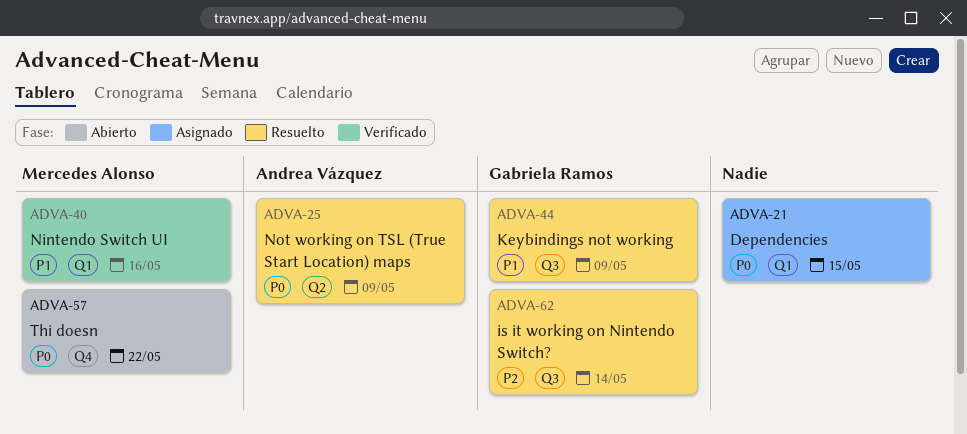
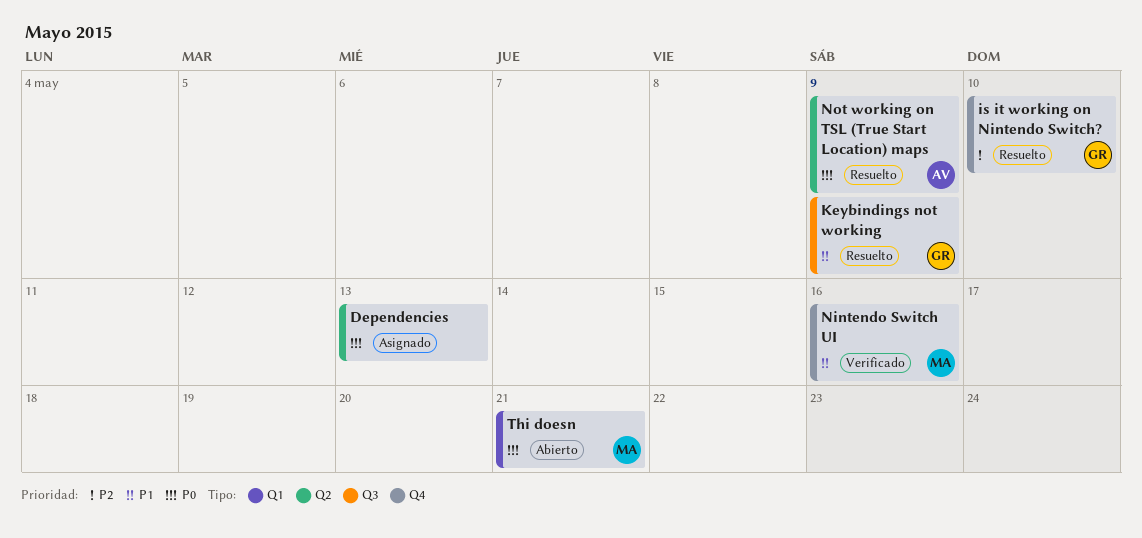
Dependencies, label: Q1 -> Q2
Dependencies, due: May 15 -> May 13
is it working on Nintendo Switch?, label: Q3 -> Q4
is it working on Nintendo Switch?, due: May 14 -> May 10
Nintendo Switch UI, label: Q1 -> Q4
Thi doesn, label: Q4 -> Q1
Thi doesn, due: May 22 -> May 21

